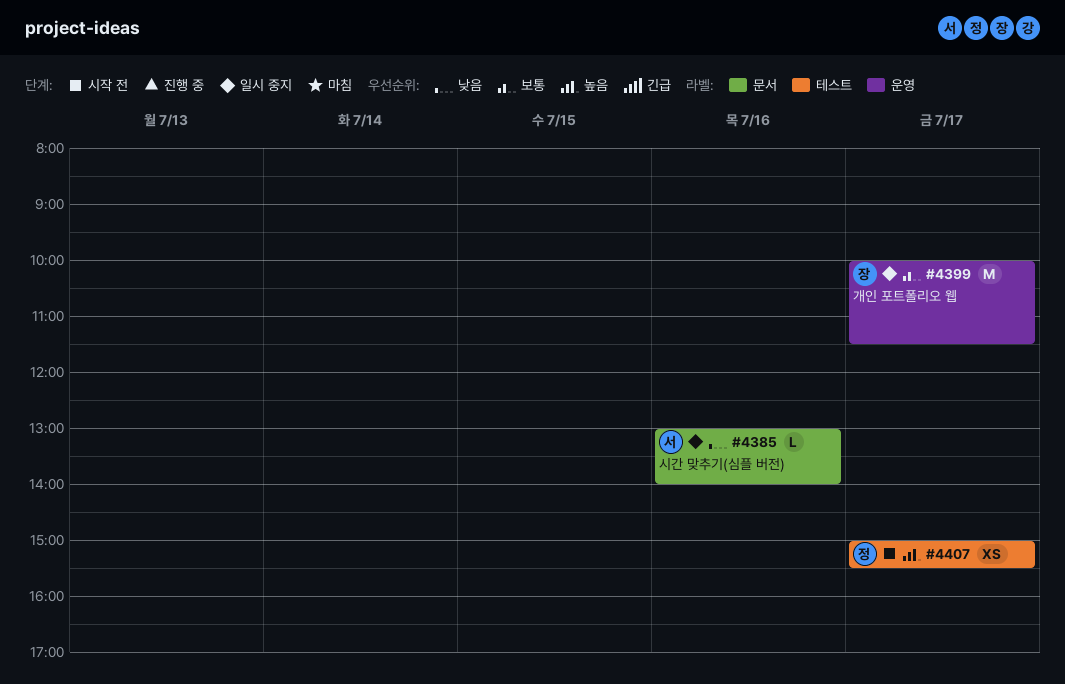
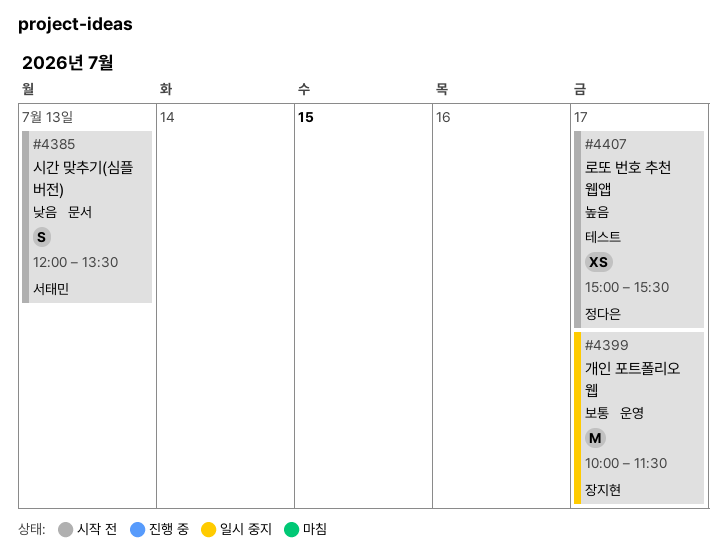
#4385, status: 일시 중지 -> 시작 전
#4385, estimate: L -> S
#4385, day: Jul 16 -> Jul 13
#4385, begins: 13:00 -> 12:00
#4385, ends: 14:00 -> 13:30

